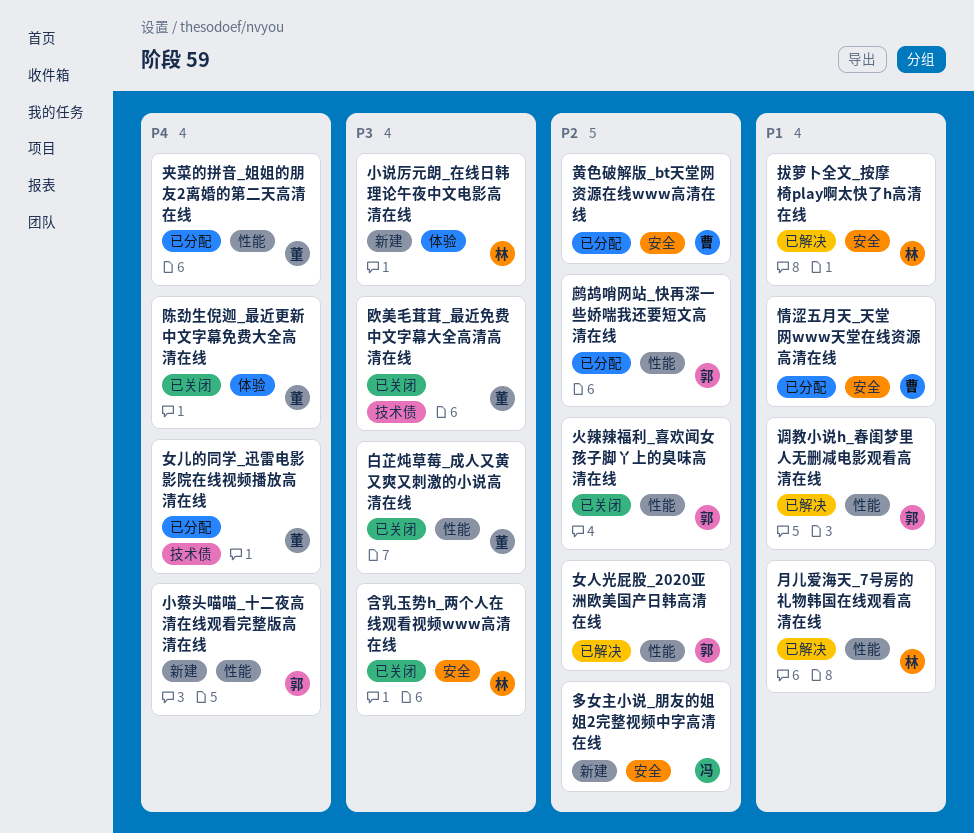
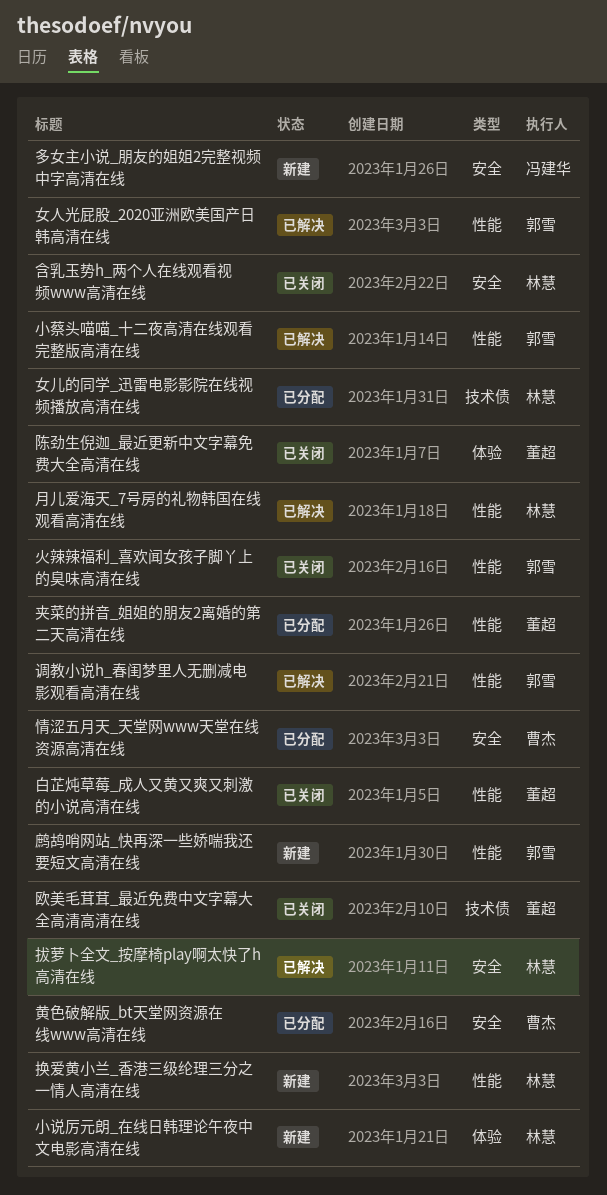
女儿的同学_迅雷电影影院在线视频播放高清在线, owner: 董超 -> 林慧
小蔡头喵喵_十二夜高清在线观看完整版高清在线, status: 新建 -> 已解决
换爱黄小兰_香港三级纶理三分之一情人高清在线: none -> present
鹧鸪哨网站_快再深一些娇喘我还要短文高清在线, status: 已分配 -> 新建

